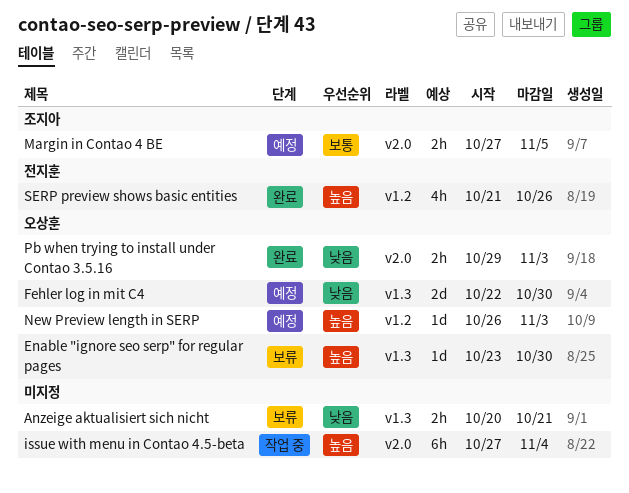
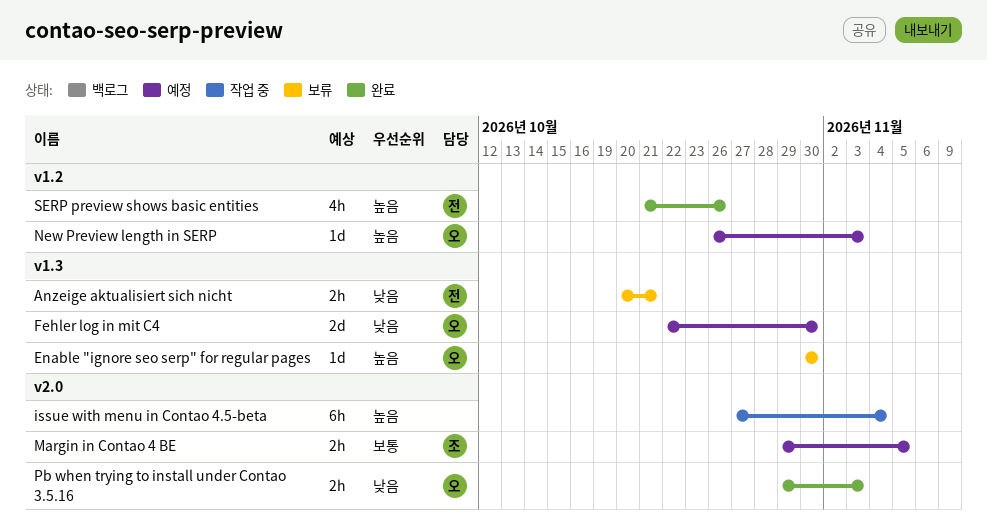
Anzeige aktualisiert sich nicht, owner: none -> 전지훈
Enable "ignore seo serp" for regular pages, start: Oct 23 -> Oct 30
Margin in Contao 4 BE, start: Oct 27 -> Oct 29

